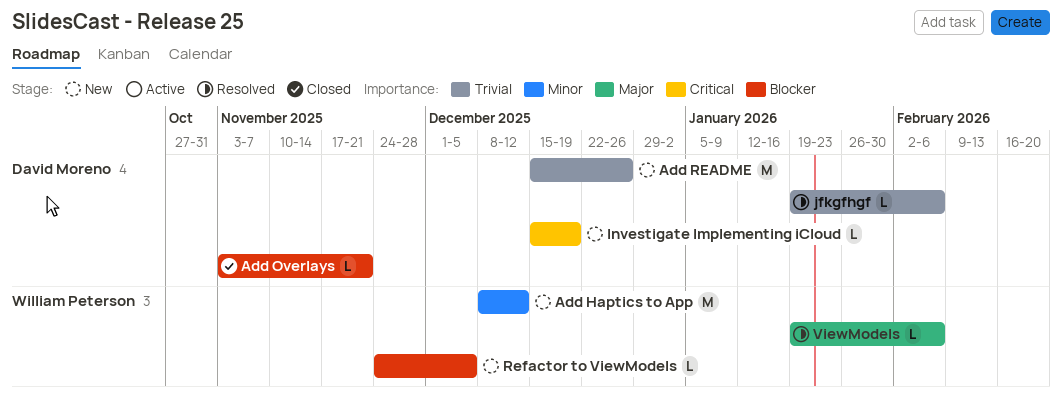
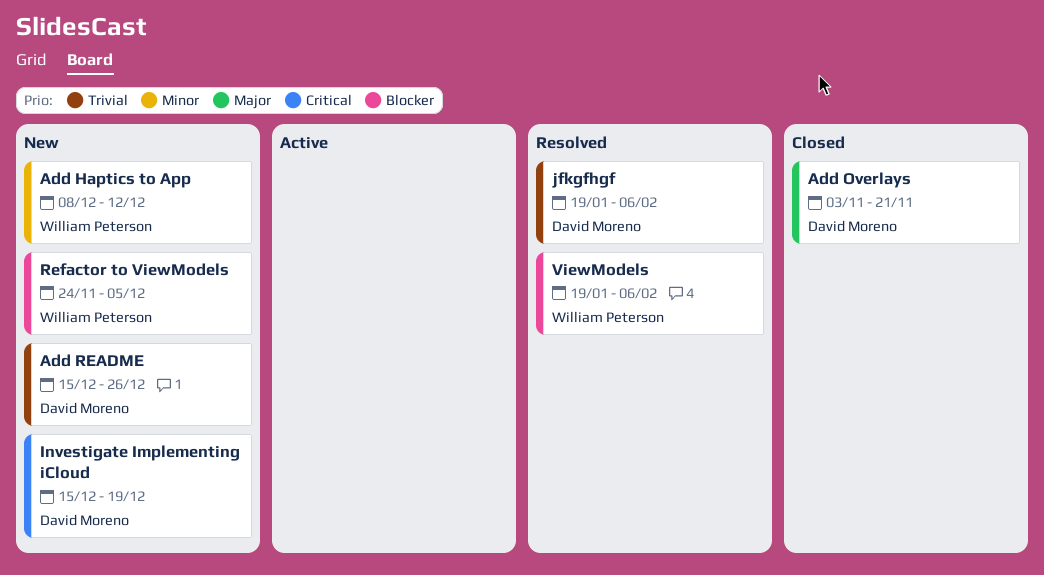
Add Overlays, priority: Blocker -> Major
ViewModels, priority: Major -> Blocker

